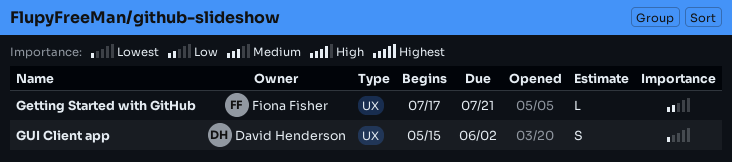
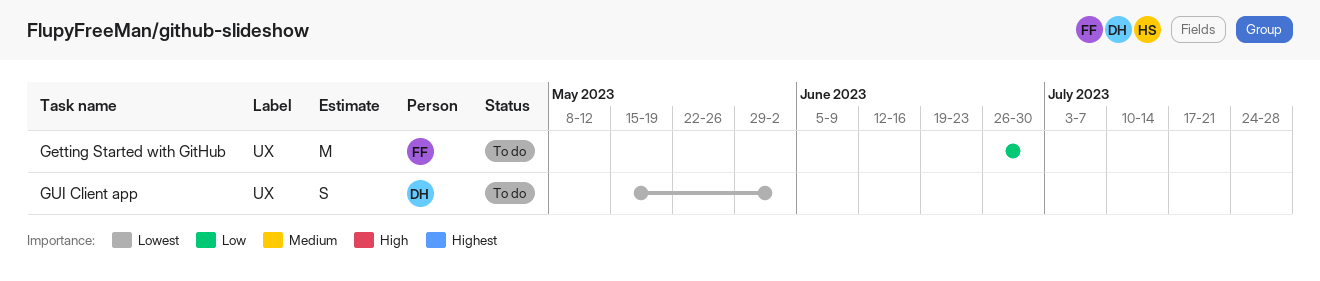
Getting Started with GitHub, estimate: L -> M
Getting Started with GitHub, start: Jul 17 -> Jun 26
Getting Started with GitHub, due: Jul 21 -> Jun 30

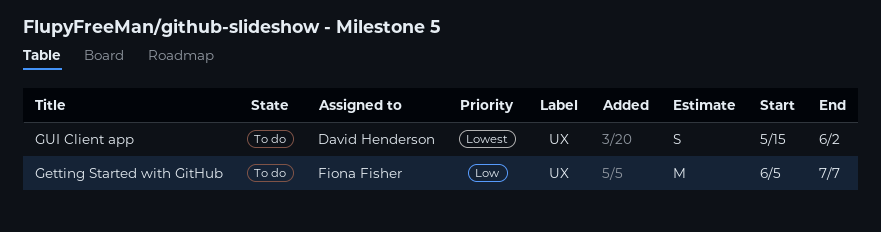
Getting Started with GitHub, start: Jun 26 -> Jun 5
Getting Started with GitHub, due: Jun 30 -> Jul 7

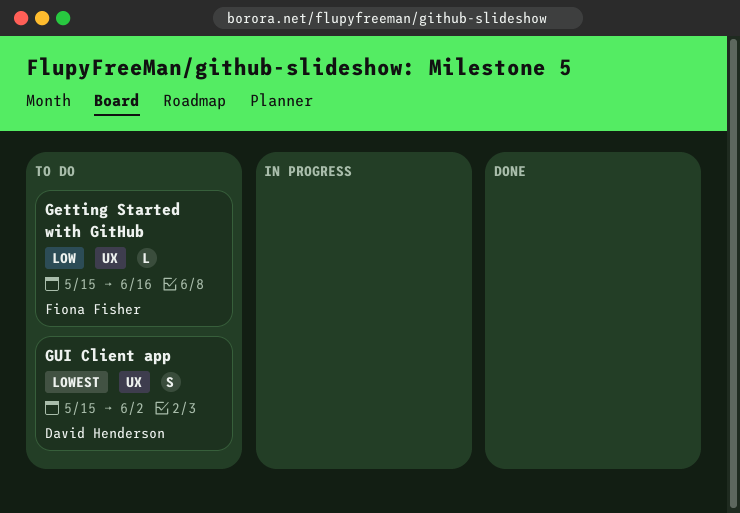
Getting Started with GitHub, estimate: M -> L
Getting Started with GitHub, start: Jun 5 -> May 15
Getting Started with GitHub, due: Jul 7 -> Jun 16

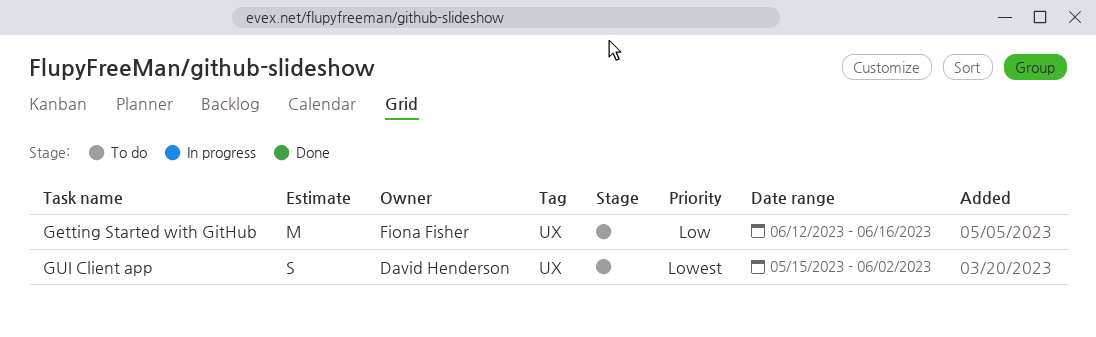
Getting Started with GitHub, estimate: L -> M
Getting Started with GitHub, start: May 15 -> Jun 12

